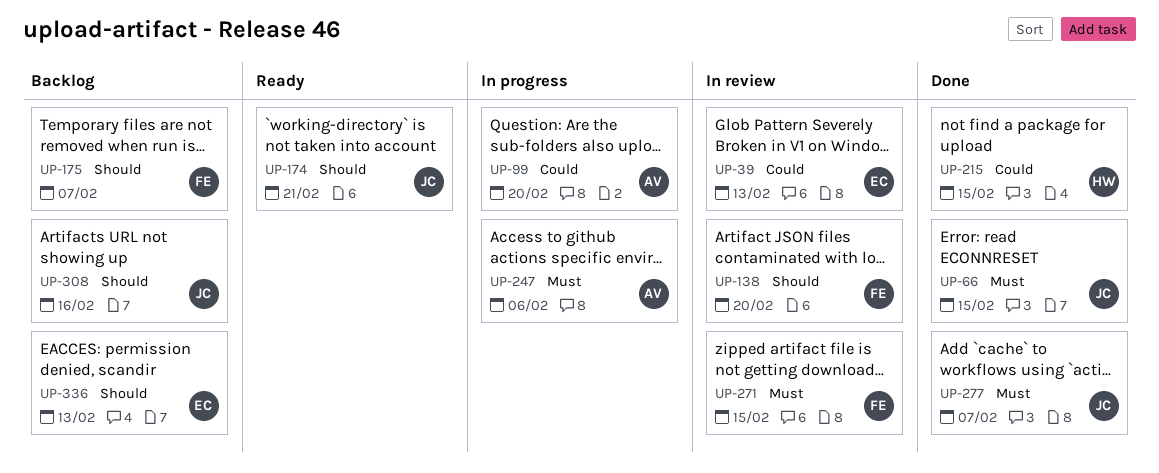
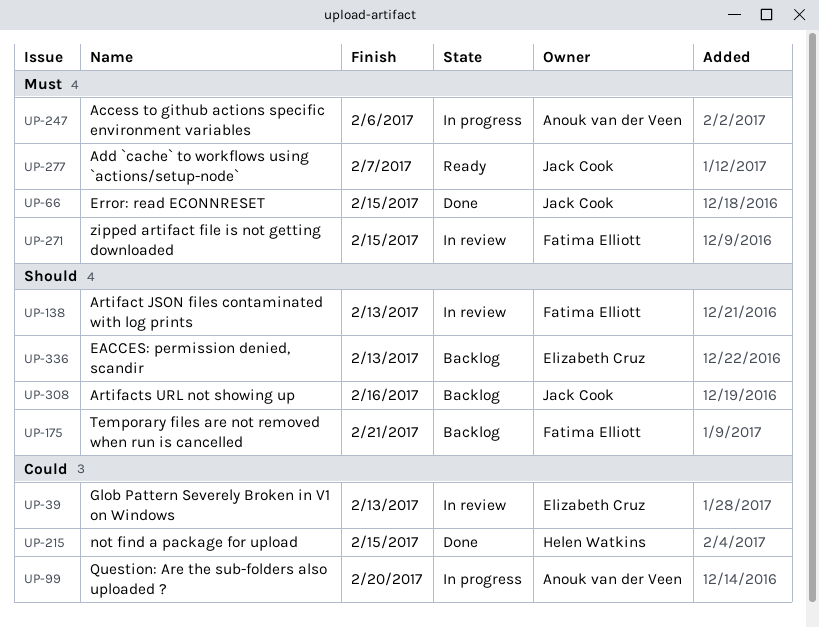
UP-138, due: Feb 20 -> Feb 13
UP-174: present -> none
UP-175, due: Feb 7 -> Feb 21
UP-277, status: Done -> Ready

